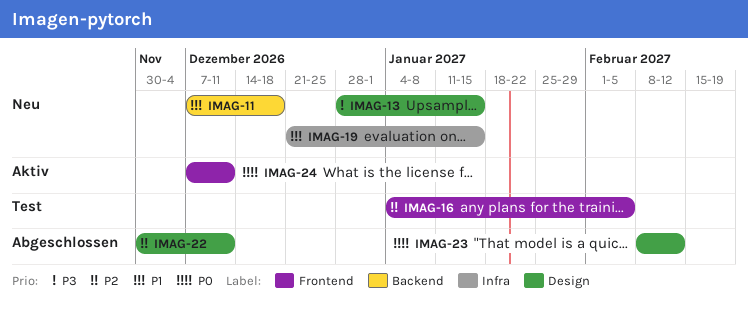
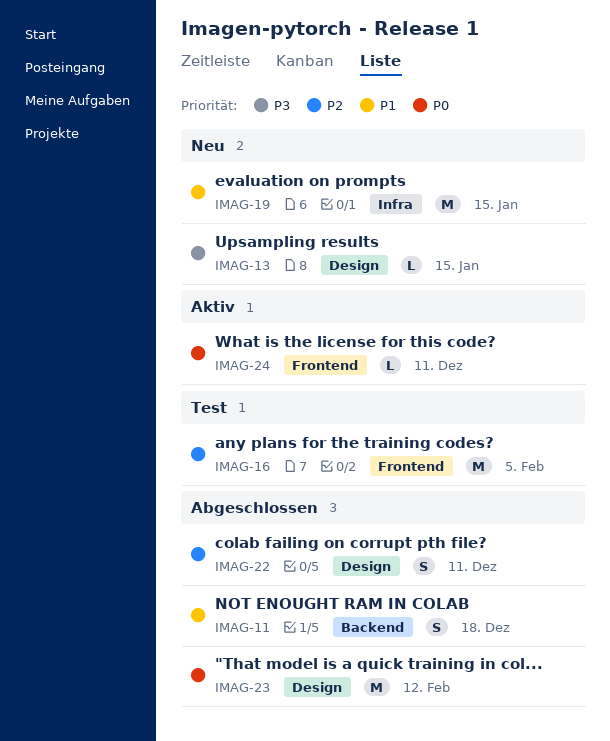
IMAG-11, status: Neu -> Abgeschlossen

